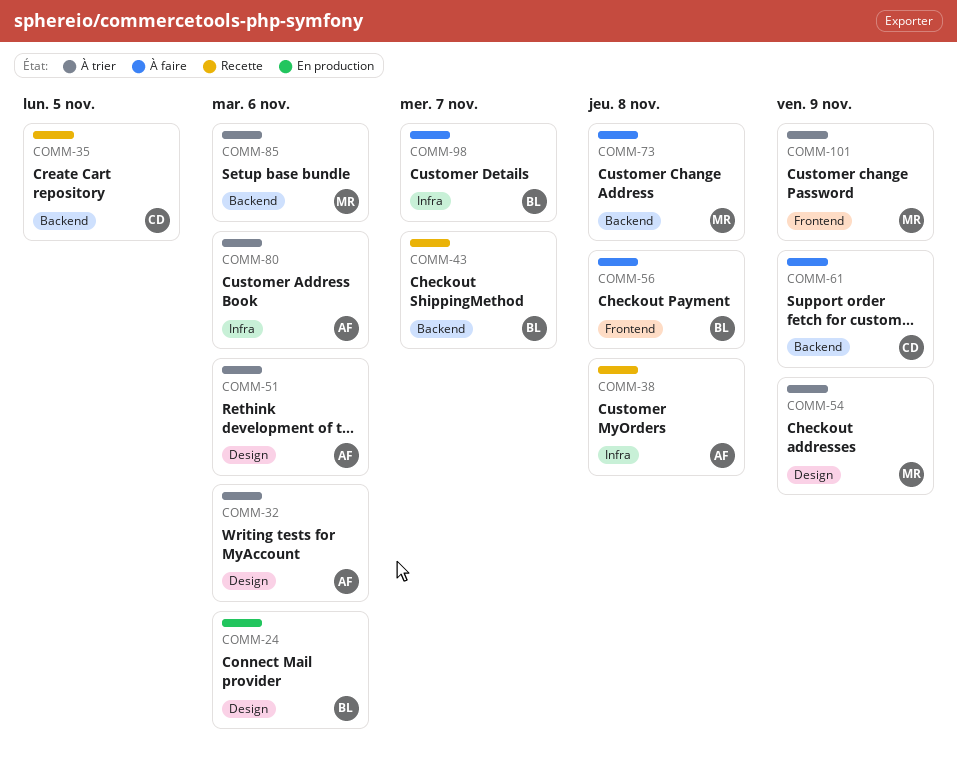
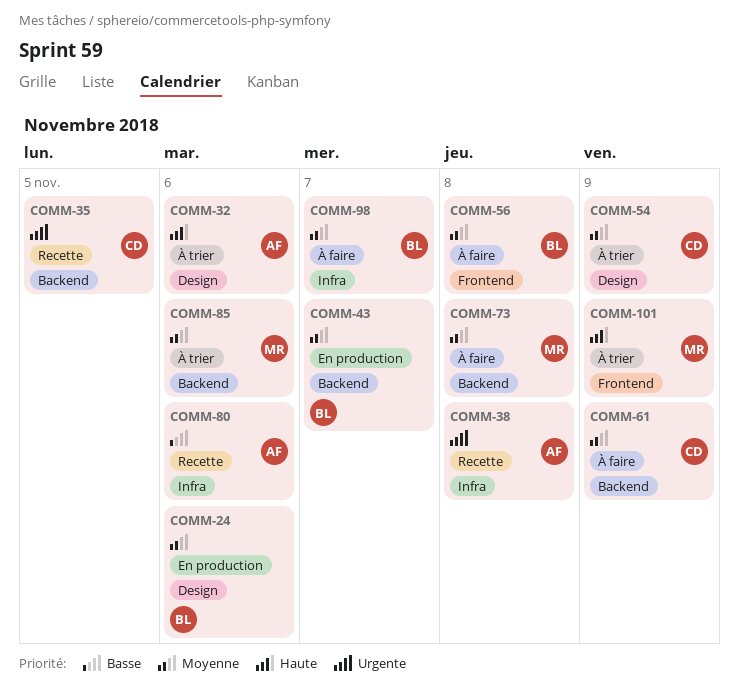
COMM-43, status: Recette -> En production
COMM-51: present -> none
COMM-54, owner: MR -> CD
COMM-80, status: À trier -> Recette

